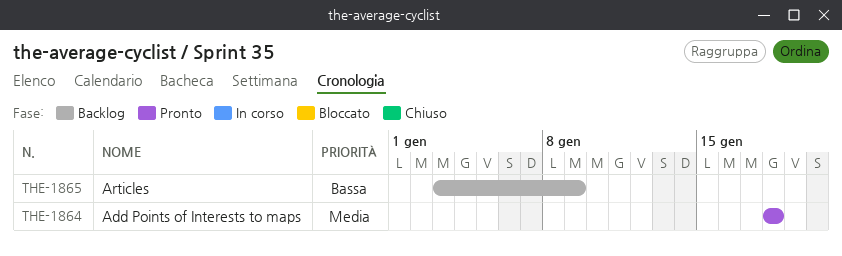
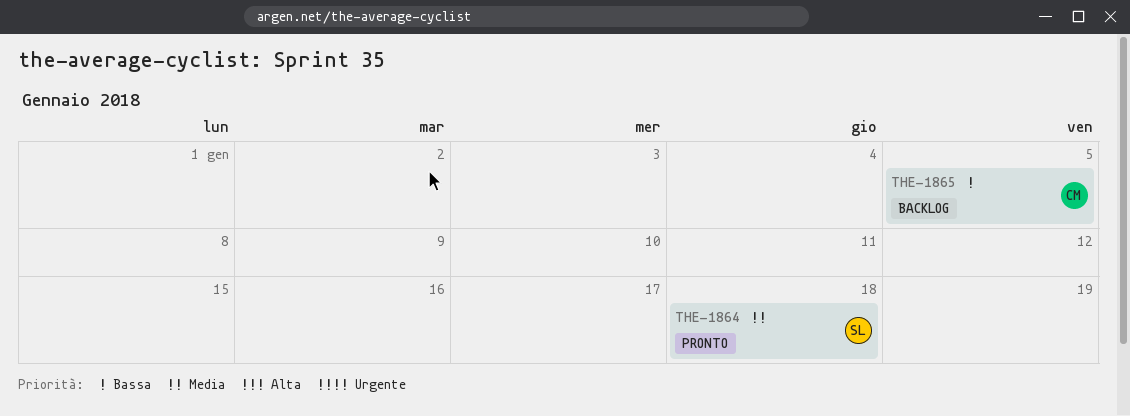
THE-1865, due: Jan 9 -> Jan 5

